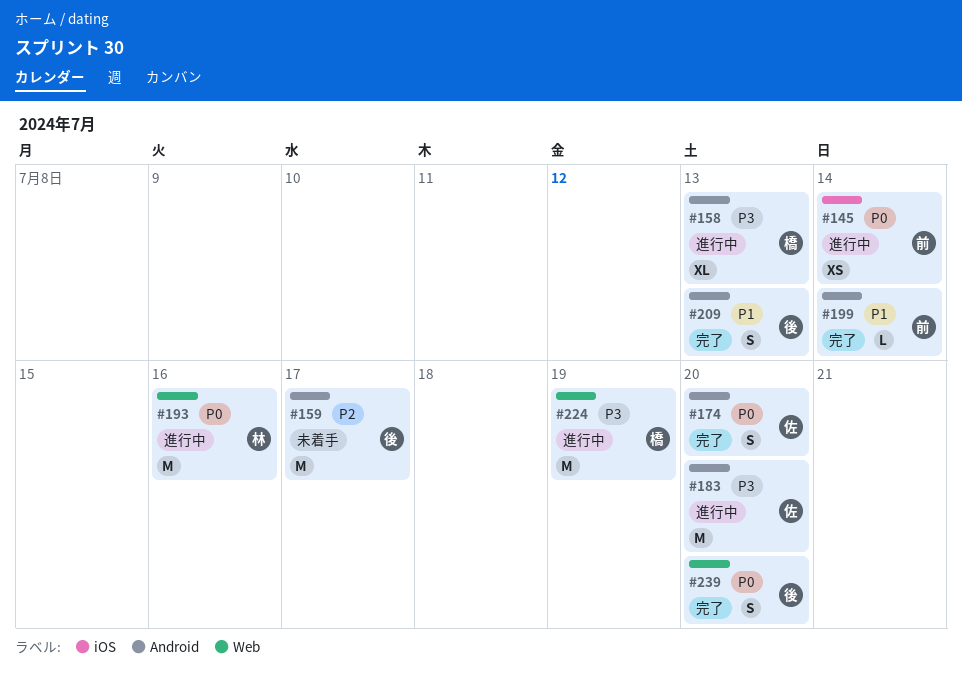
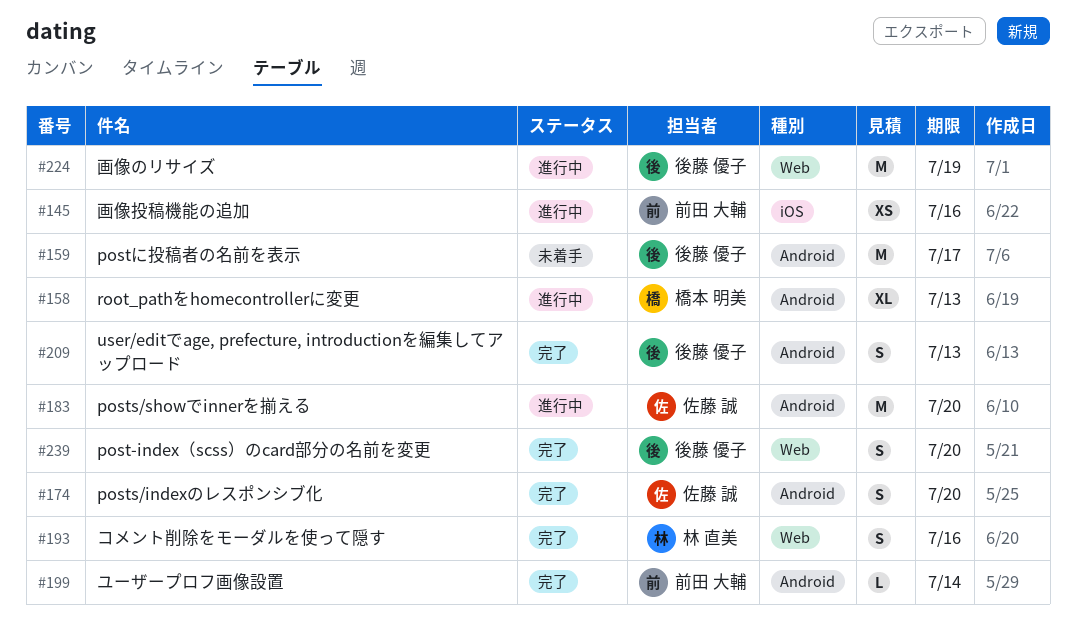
#145, due: Jul 14 -> Jul 16
#193, status: 進行中 -> 完了
#193, estimate: M -> S
#224, owner: 橋本 明美 -> 後藤 優子

